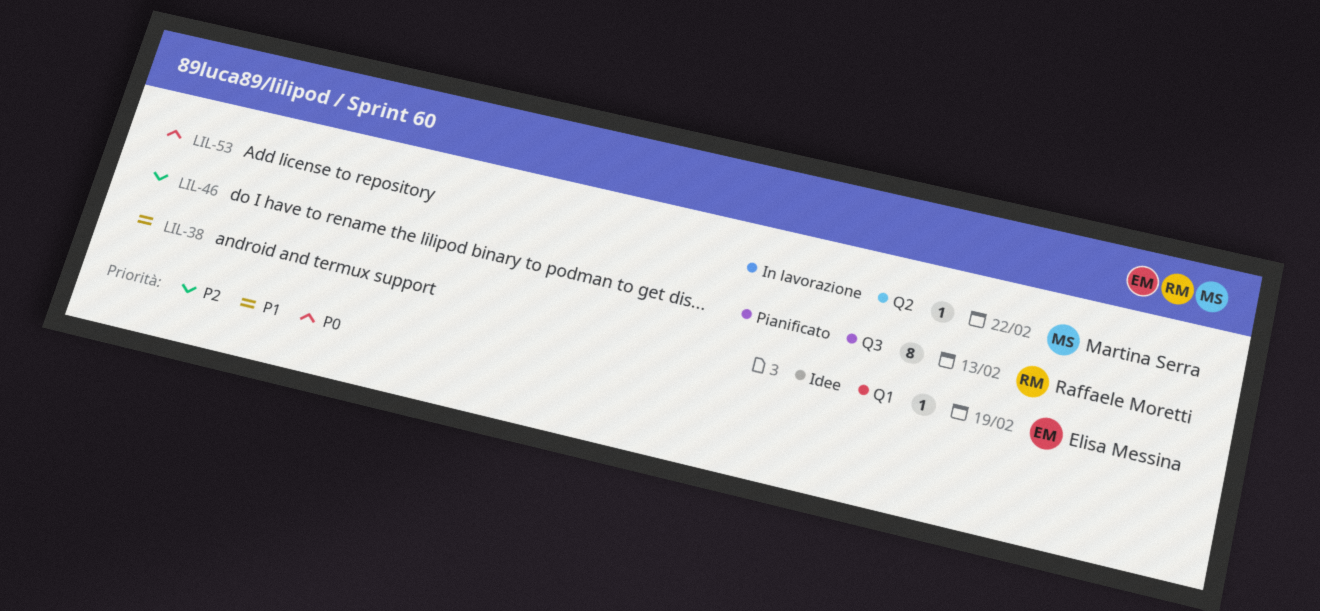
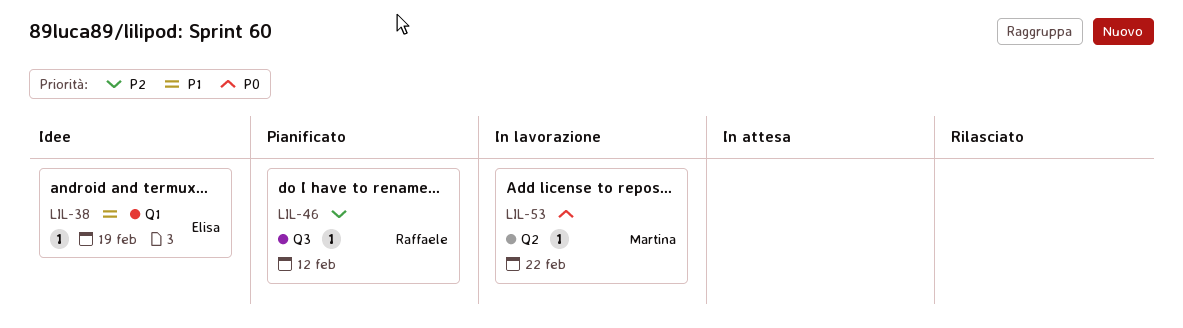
LIL-46, estimate: 8 -> 1
LIL-46, due: Feb 13 -> Feb 12

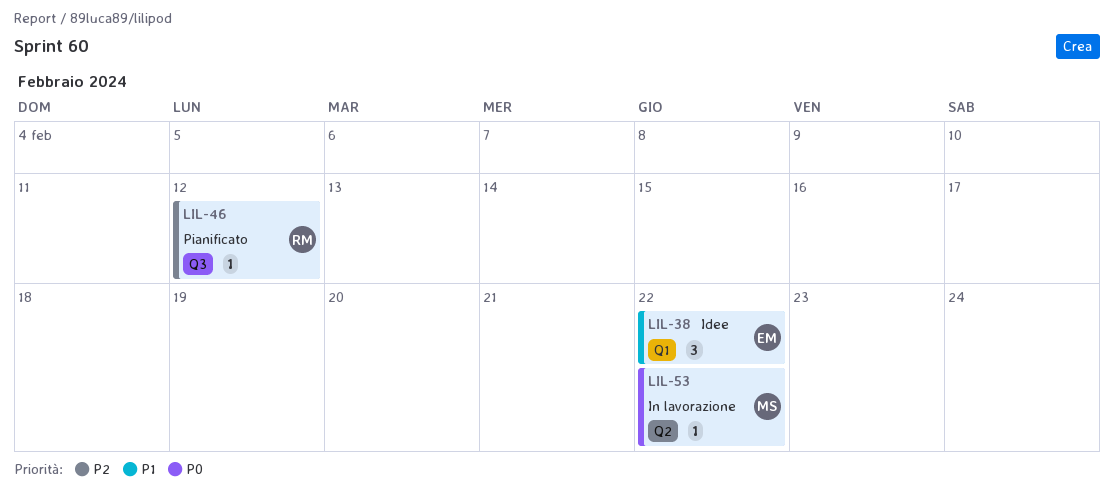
LIL-38, estimate: 1 -> 3
LIL-38, due: Feb 19 -> Feb 22

